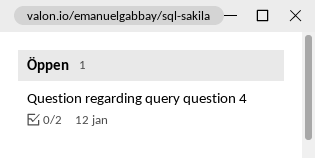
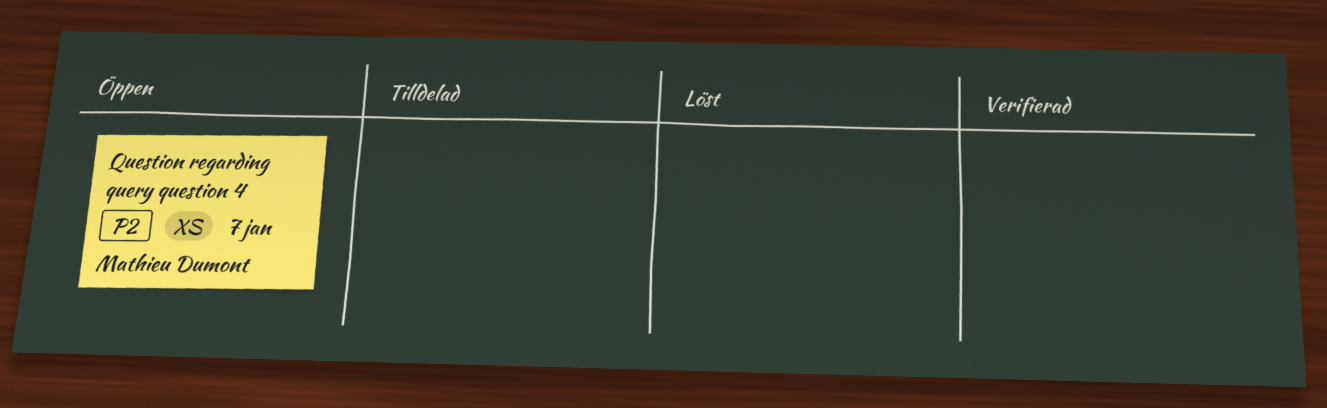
Question regarding query question 4, due: Jan 12 -> Jan 7

